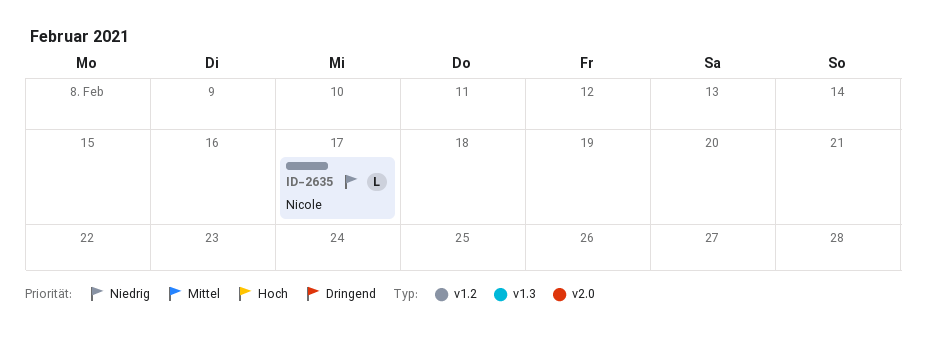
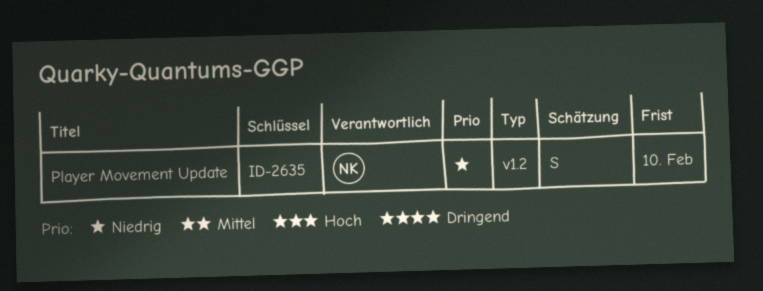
ID-2635, estimate: L -> S
ID-2635, due: Feb 17 -> Feb 10

